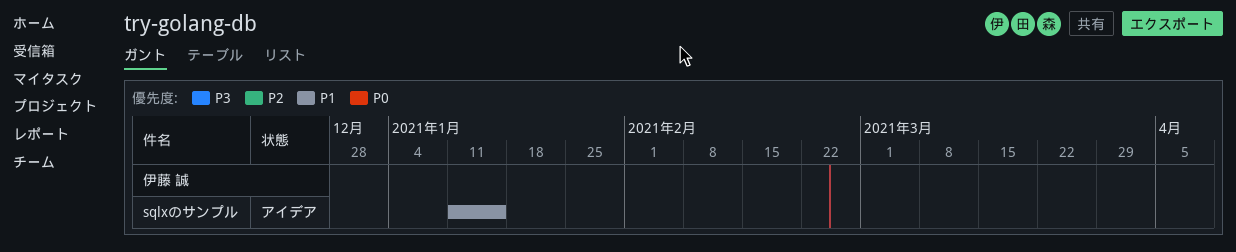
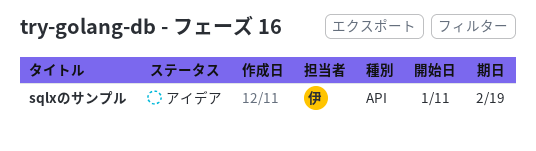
sqlxのサンプル, due: Jan 15 -> Feb 19

